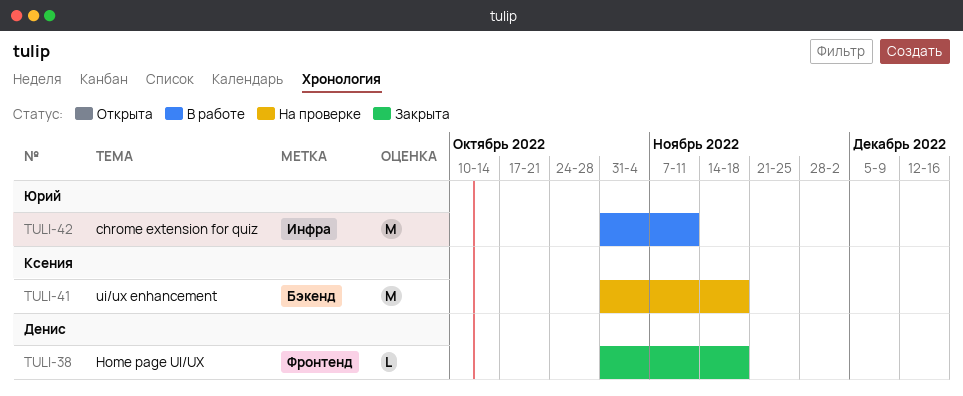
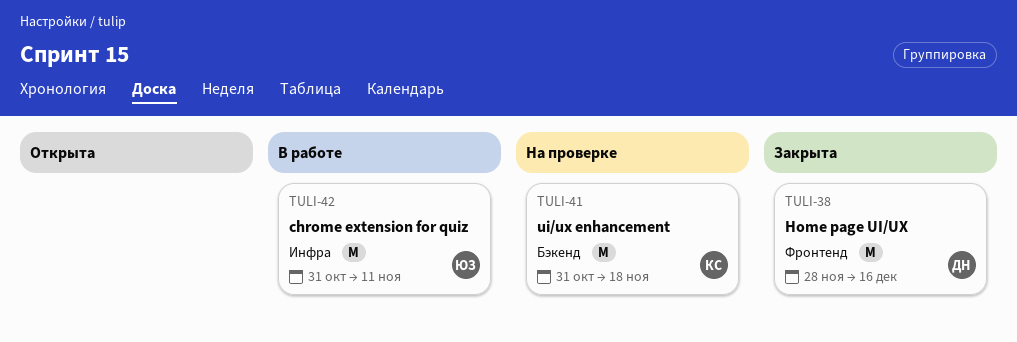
TULI-38, estimate: L -> M
TULI-38, start: Oct 31 -> Nov 28
TULI-38, due: Nov 18 -> Dec 16

